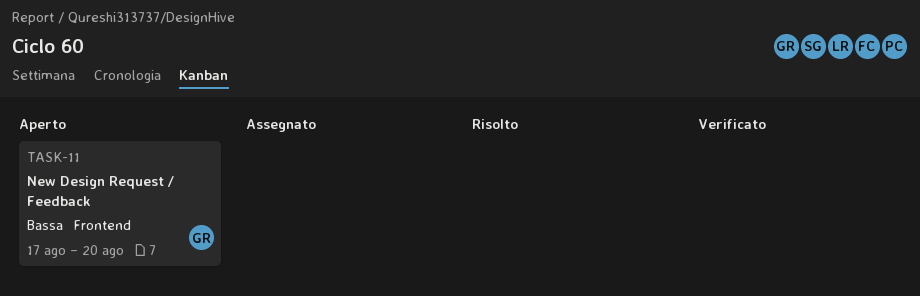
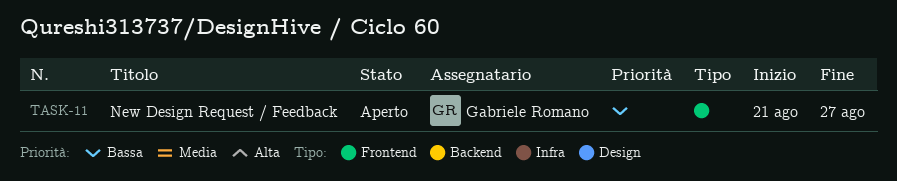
TASK-11, start: Aug 17 -> Aug 21
TASK-11, due: Aug 20 -> Aug 27

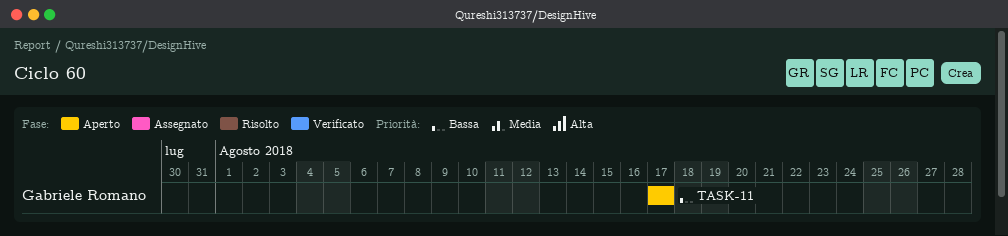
TASK-11, start: Aug 21 -> Aug 17
TASK-11, due: Aug 27 -> Aug 17

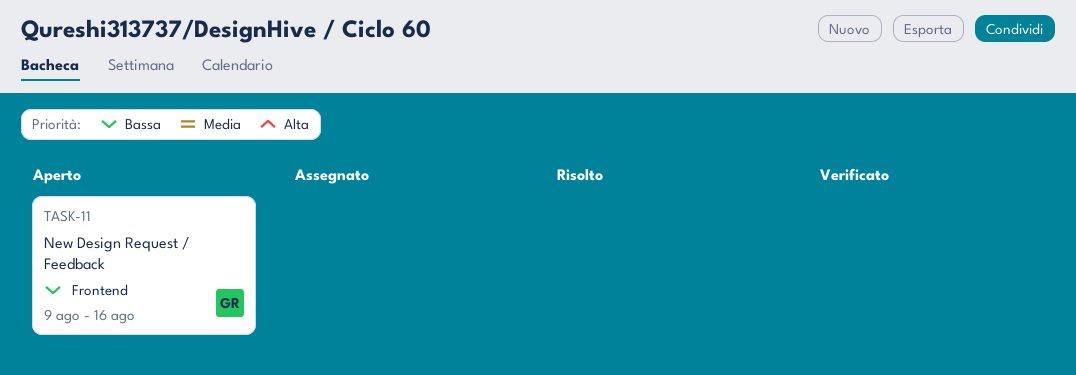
TASK-11, start: Aug 17 -> Aug 9
TASK-11, due: Aug 17 -> Aug 16

